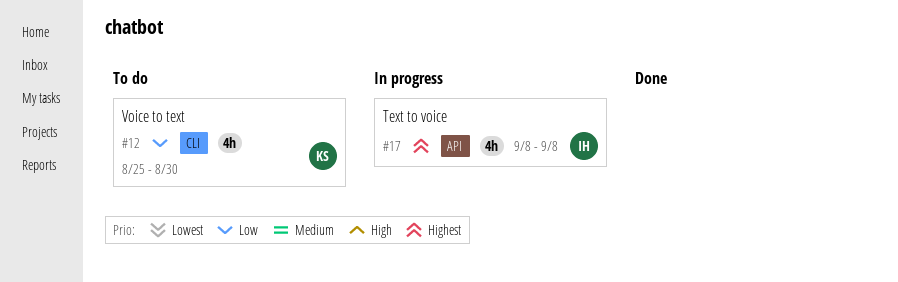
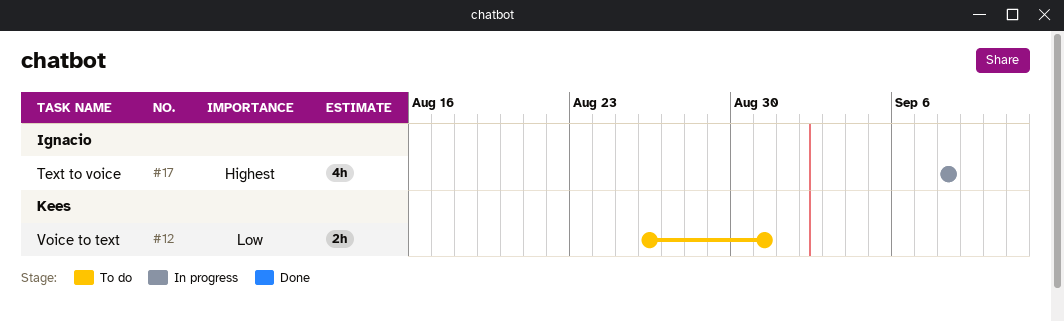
#12, estimate: 4h -> 2h
#12, start: Aug 25 -> Aug 26
#12, due: Aug 30 -> Aug 31

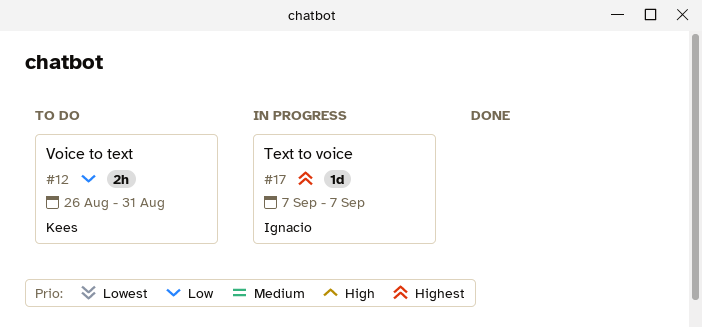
#17, estimate: 4h -> 1d
#17, start: Sep 8 -> Sep 7
#17, due: Sep 8 -> Sep 7

